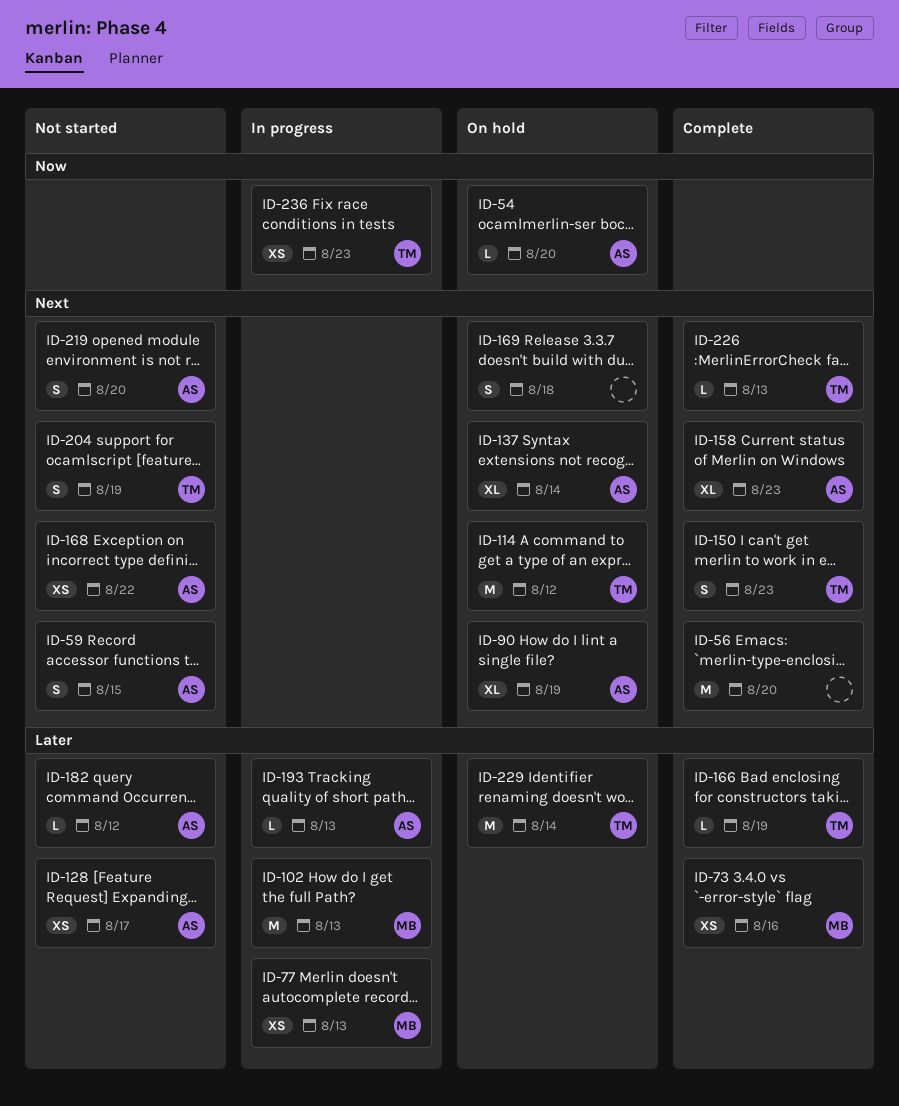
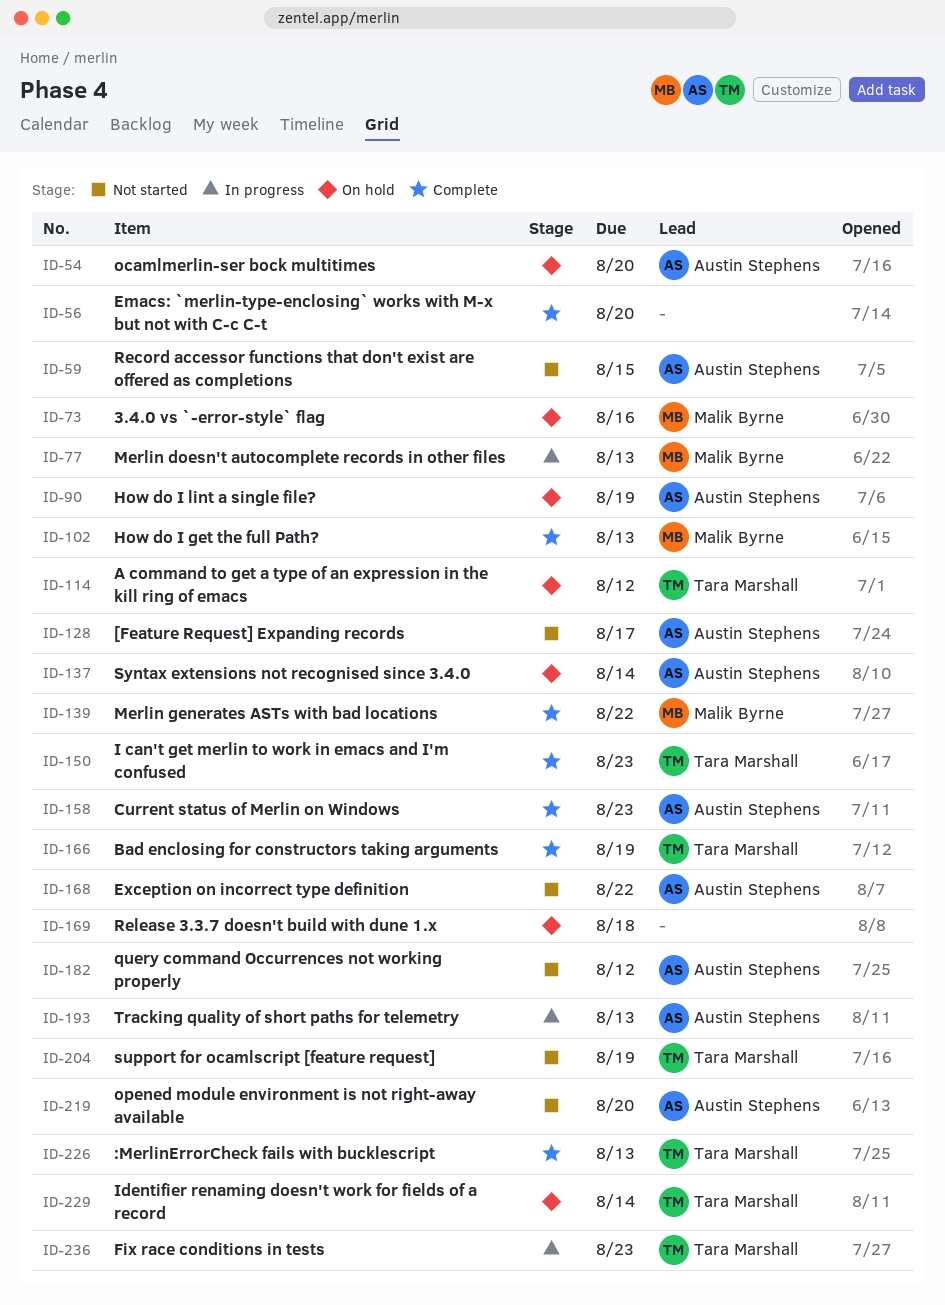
ID-73, status: Complete -> On hold
ID-102, status: In progress -> Complete
ID-139: none -> present

